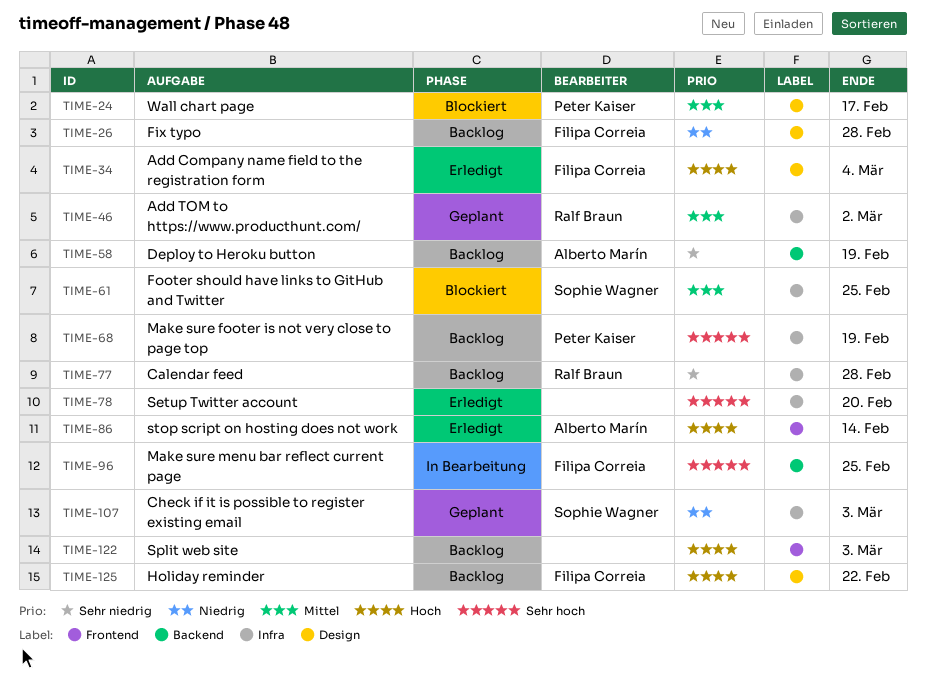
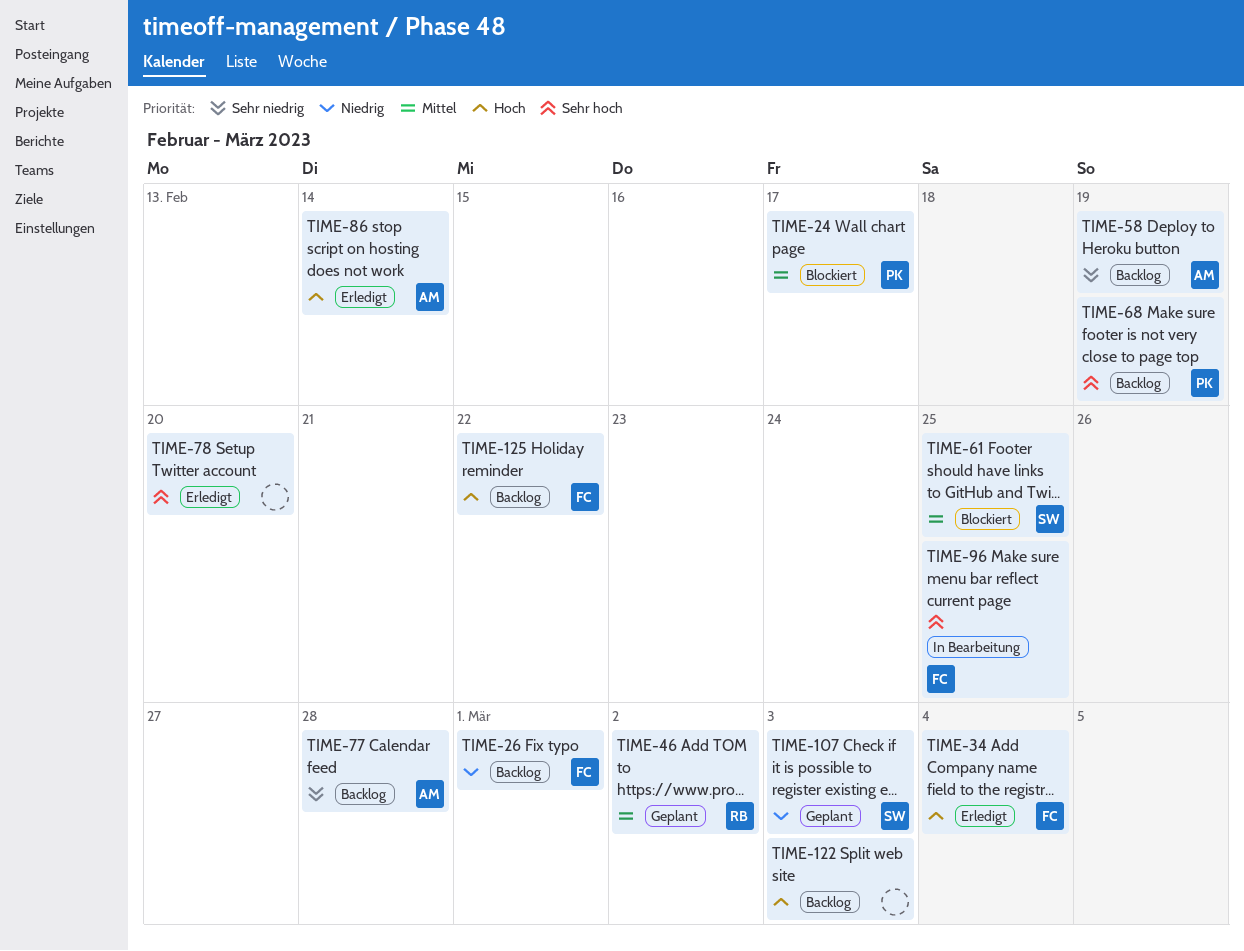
TIME-26, due: Feb 28 -> Mar 1
TIME-77, owner: Ralf Braun -> Alberto Marín

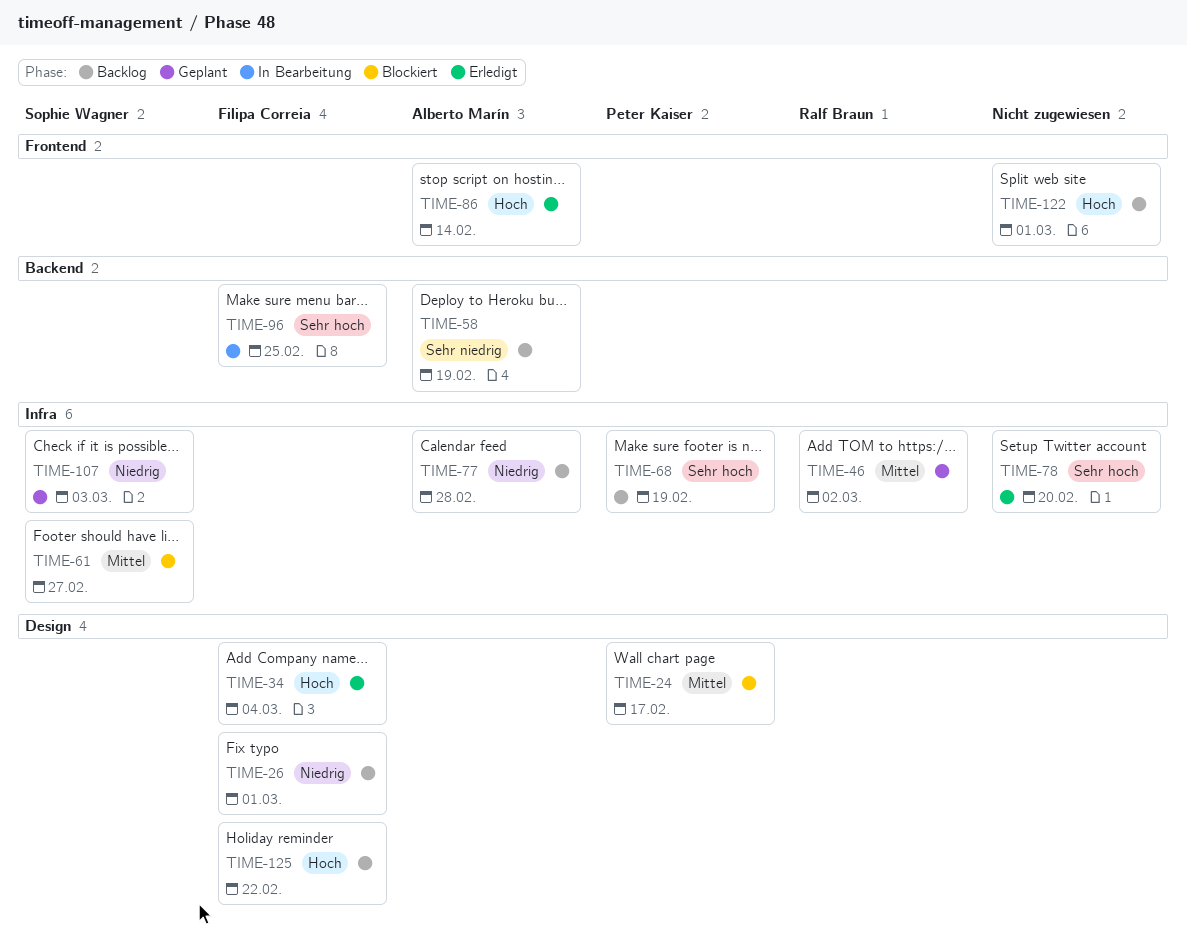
TIME-61, due: Feb 25 -> Feb 27
TIME-77, priority: Sehr niedrig -> Niedrig
TIME-122, due: Mar 3 -> Mar 1

